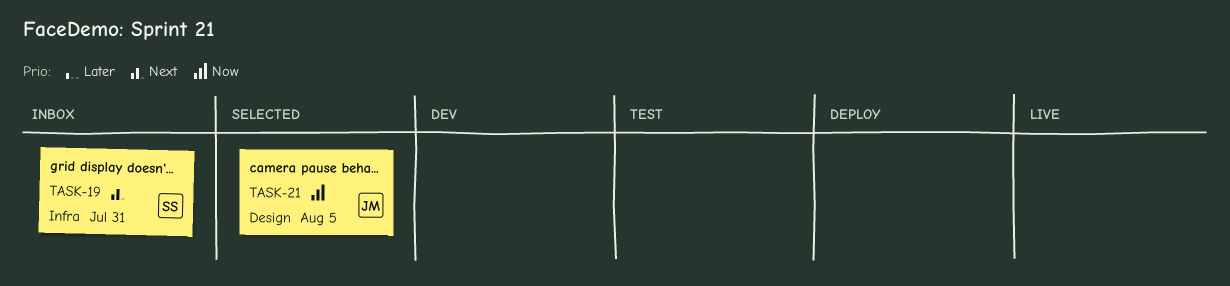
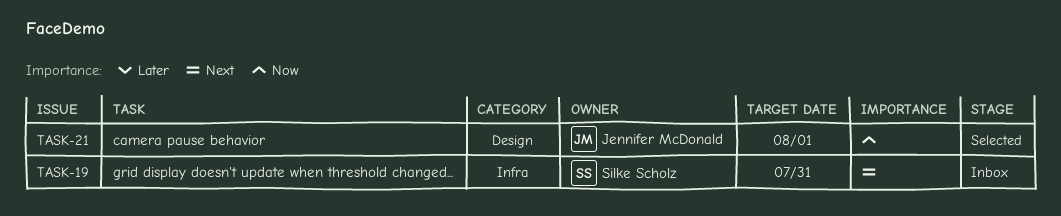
TASK-21, due: Aug 5 -> Aug 1

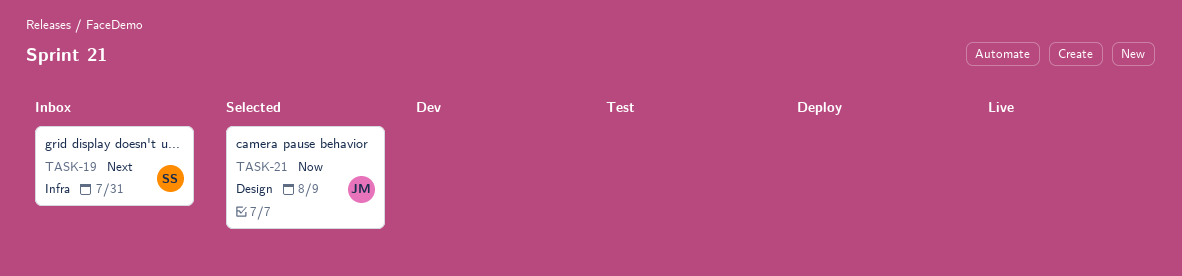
TASK-21, due: Aug 1 -> Aug 9

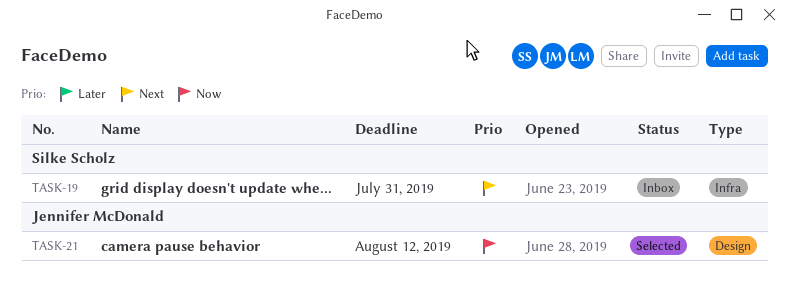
TASK-21, due: Aug 9 -> Aug 12

